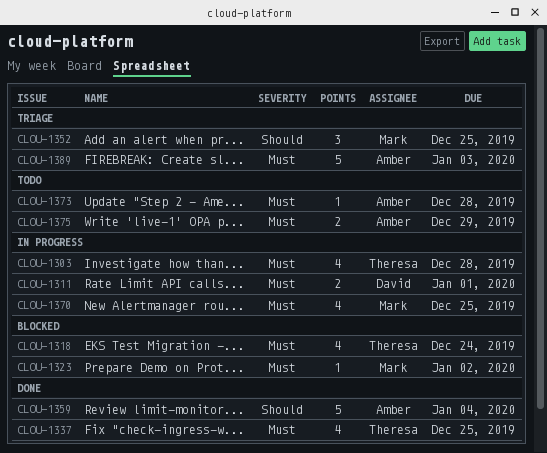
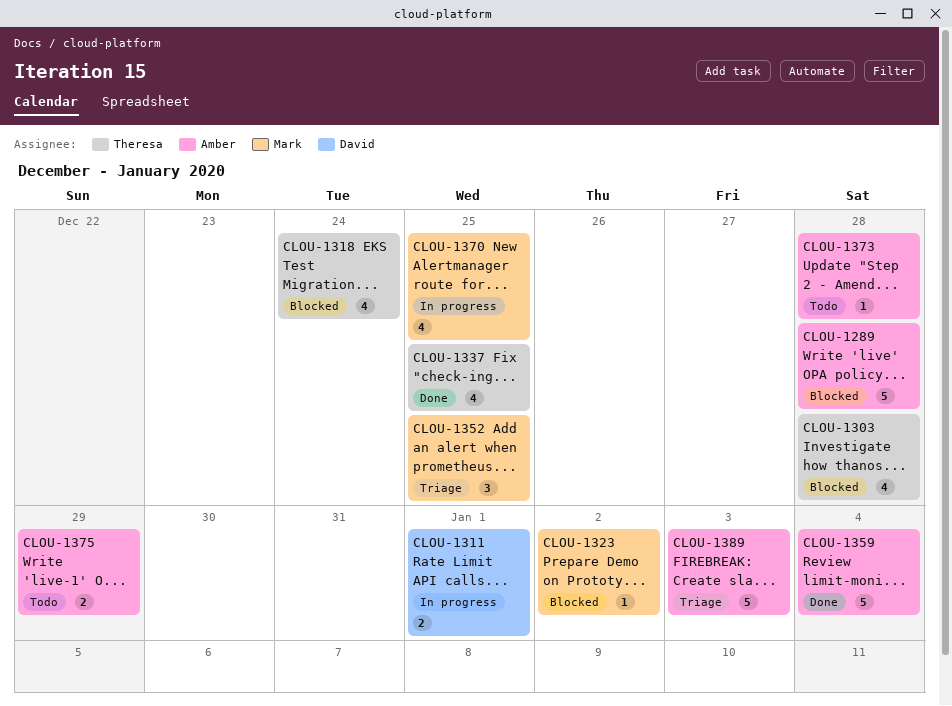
CLOU-1289: none -> present
CLOU-1303, status: In progress -> Blocked

